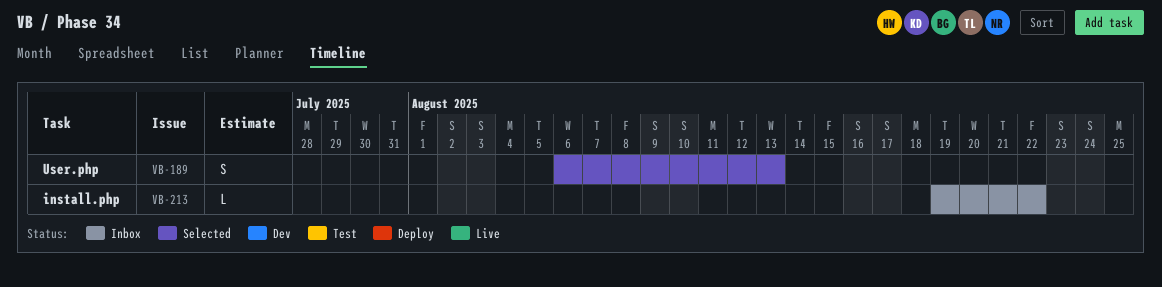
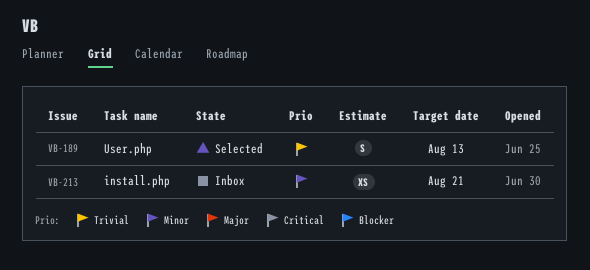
VB-213, estimate: L -> XS
VB-213, due: Aug 22 -> Aug 21

